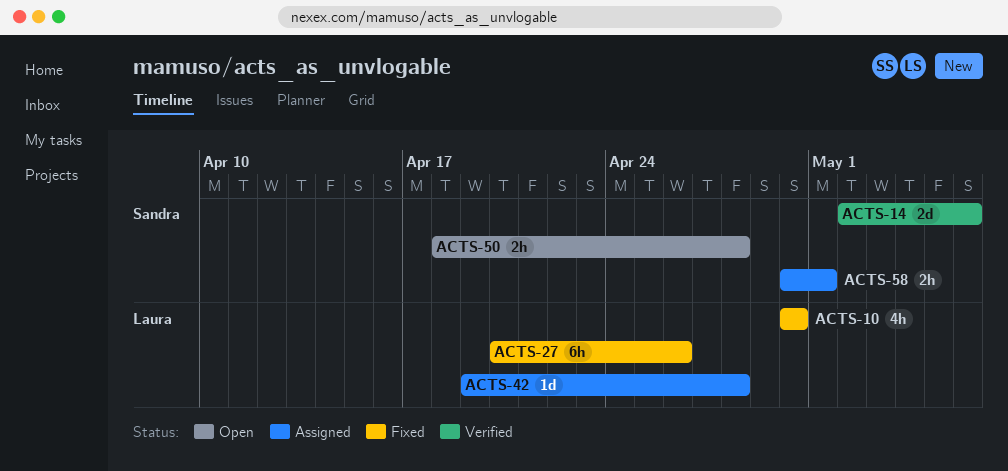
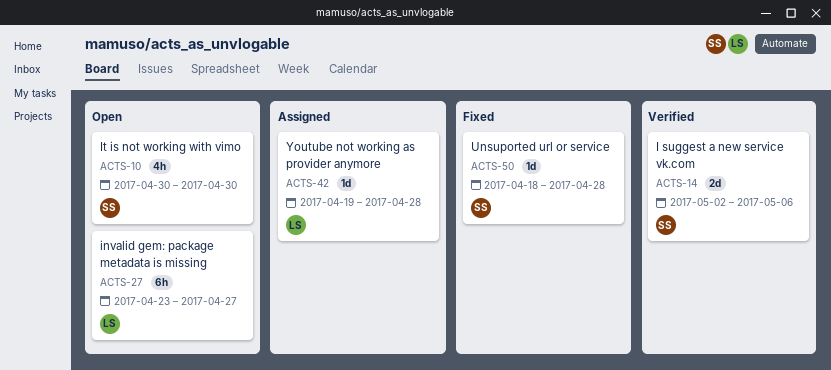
ACTS-10, status: Fixed -> Open
ACTS-10, owner: Laura -> Sandra
ACTS-27, status: Fixed -> Open
ACTS-27, start: Apr 20 -> Apr 23
ACTS-27, due: Apr 26 -> Apr 27
ACTS-50, status: Open -> Fixed
ACTS-50, estimate: 2h -> 1d
ACTS-58: present -> none

